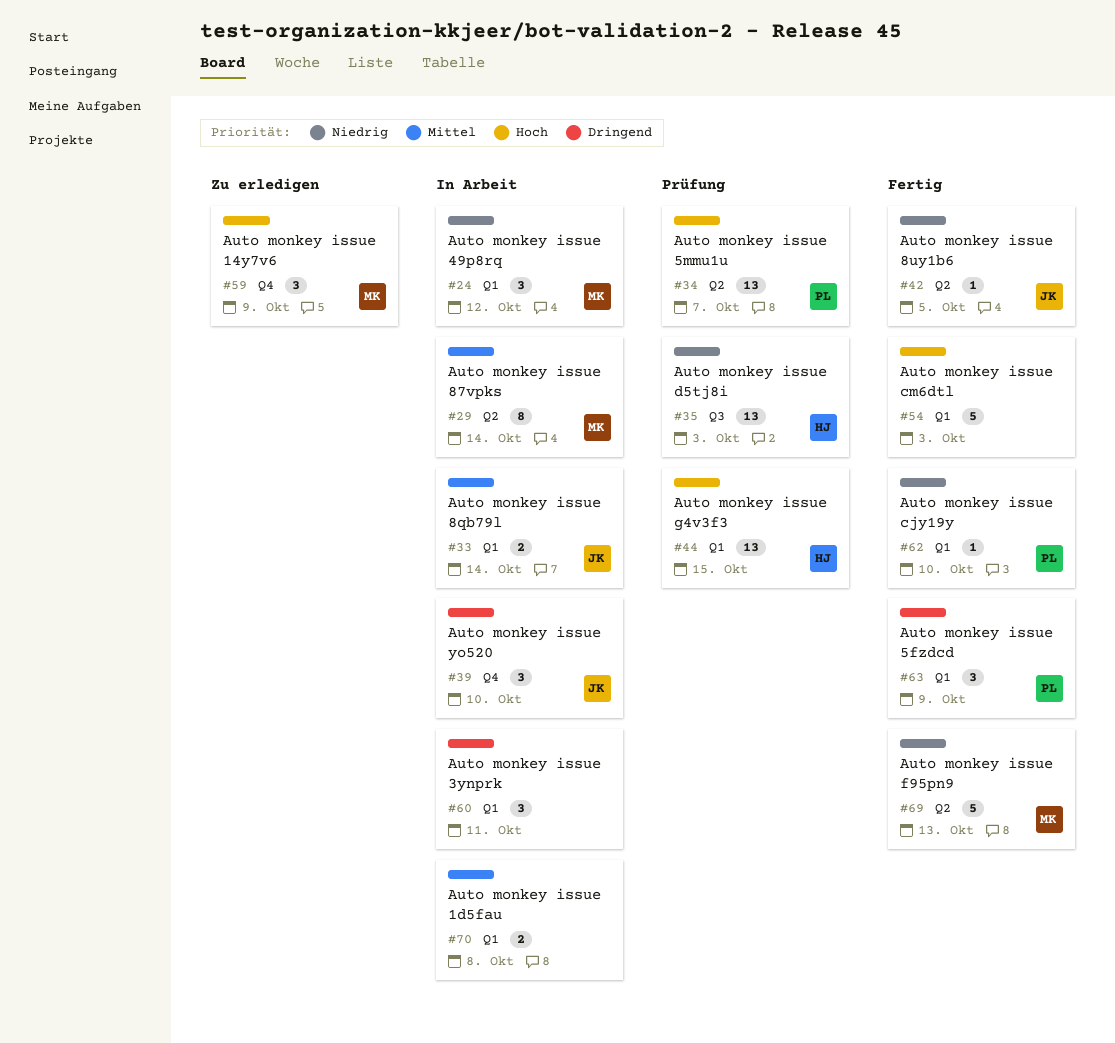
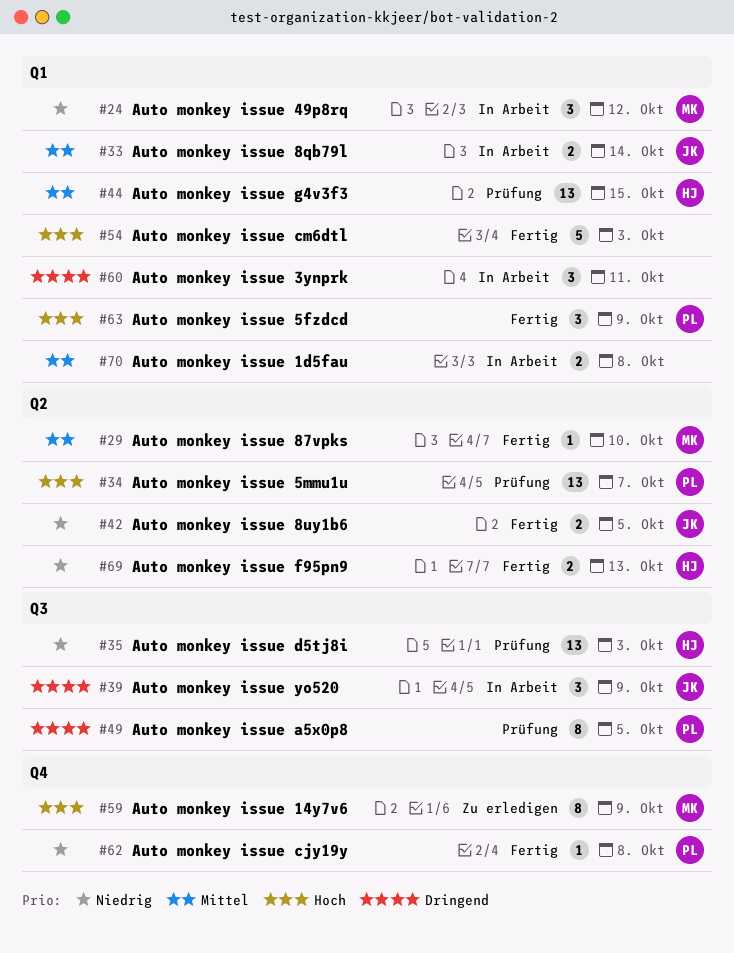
#29, status: In Arbeit -> Fertig
#29, estimate: 8 -> 1
#29, due: Oct 14 -> Oct 10
#39, label: Q4 -> Q3
#39, due: Oct 10 -> Oct 9
#42, estimate: 1 -> 2
#44, priority: Hoch -> Mittel
#49: none -> present
#59, estimate: 3 -> 8
#62, label: Q1 -> Q4
#62, due: Oct 10 -> Oct 8
#63, priority: Dringend -> Hoch
#69, owner: MK -> HJ
#69, estimate: 5 -> 2

